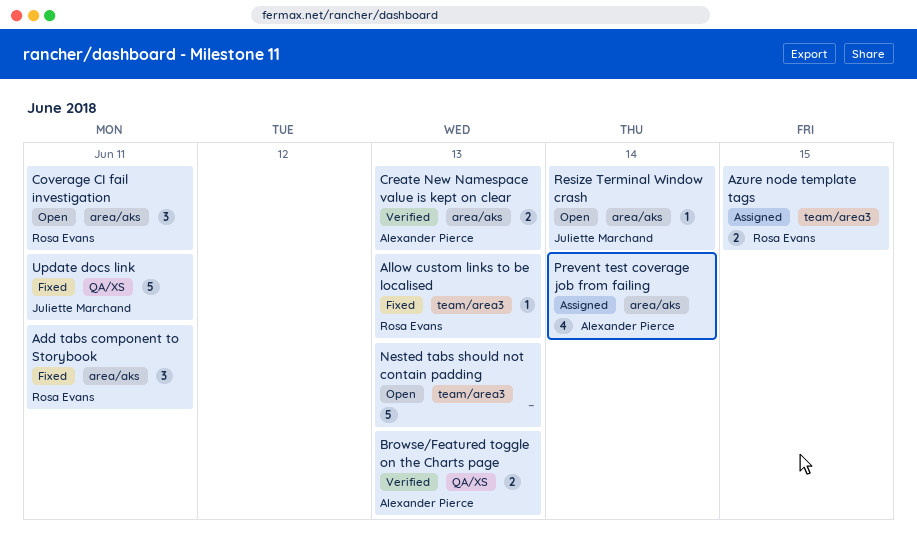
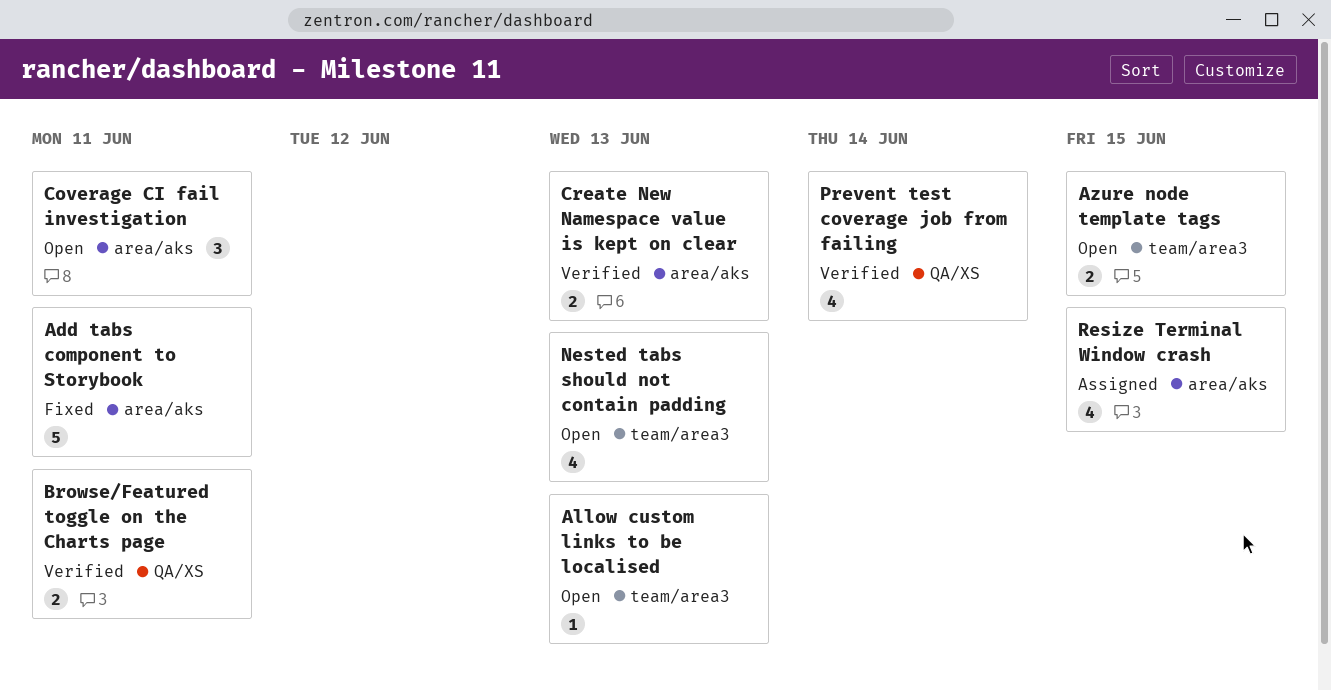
Add tabs component to Storybook, estimate: 3 -> 5
Allow custom links to be localised, status: Fixed -> Open
Azure node template tags, status: Assigned -> Open
Browse/Featured toggle on the Charts page, due: Jun 13 -> Jun 11
Nested tabs should not contain padding, estimate: 5 -> 4
Prevent test coverage job from failing, status: Assigned -> Verified
Prevent test coverage job from failing, label: area/aks -> QA/XS
Resize Terminal Window crash, status: Open -> Assigned
Resize Terminal Window crash, estimate: 1 -> 4
Resize Terminal Window crash, due: Jun 14 -> Jun 15
Update docs link: present -> none

